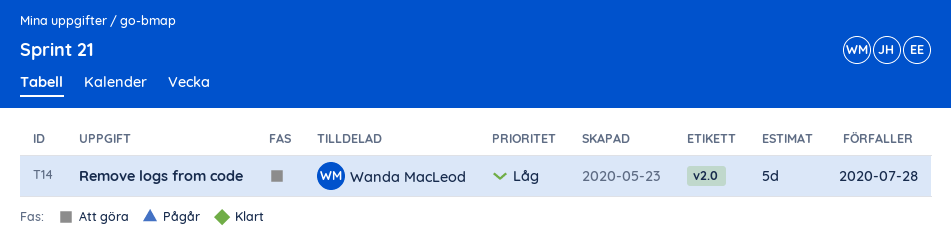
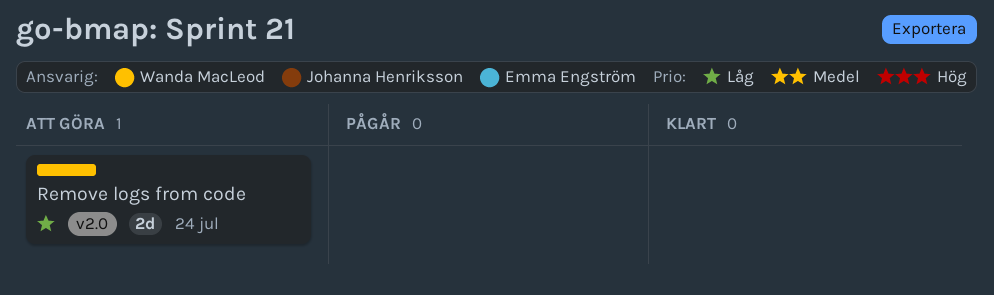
Remove logs from code, estimate: 5d -> 2d
Remove logs from code, due: Jul 28 -> Jul 24

